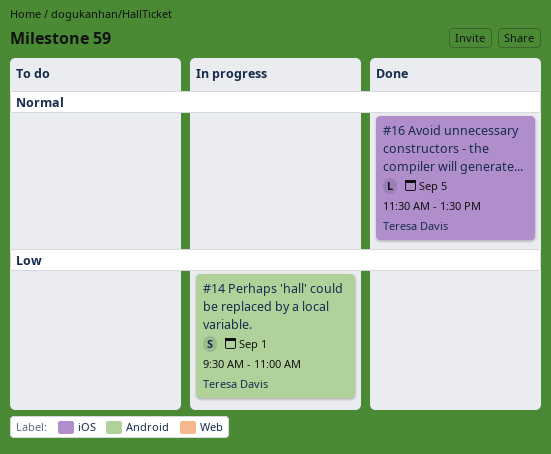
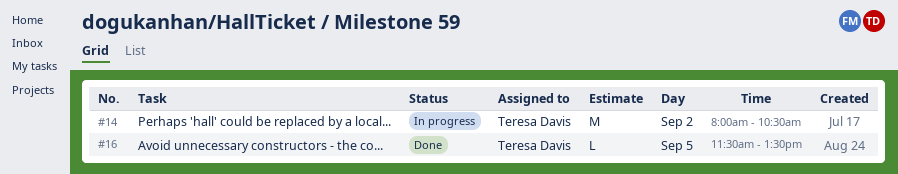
#14, estimate: S -> M
#14, day: Sep 1 -> Sep 2
#14, begins: 09:30 -> 08:00
#14, ends: 11:00 -> 10:30

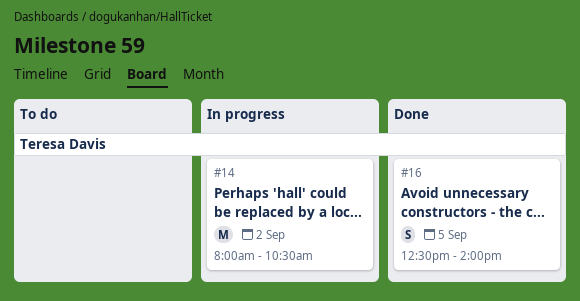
#16, estimate: L -> S
#16, begins: 11:30 -> 12:30
#16, ends: 13:30 -> 14:00

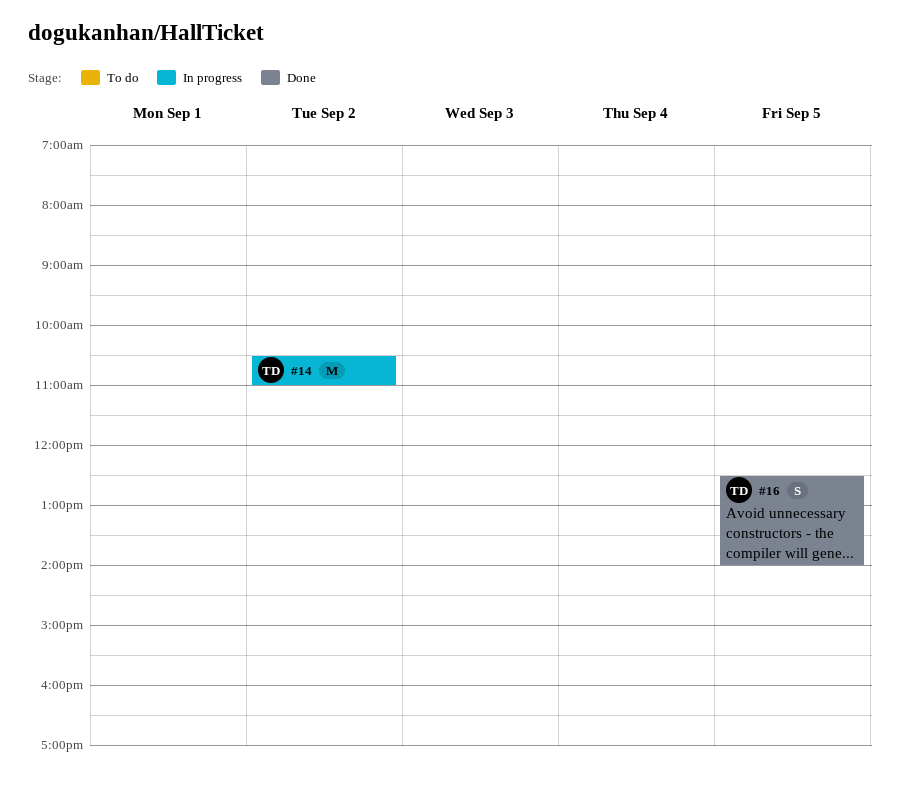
#14, begins: 08:00 -> 10:30
#14, ends: 10:30 -> 11:00

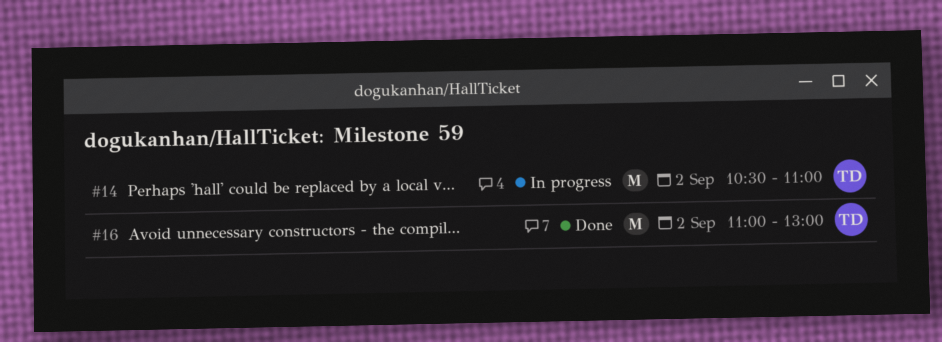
#16, estimate: S -> M
#16, day: Sep 5 -> Sep 2
#16, begins: 12:30 -> 11:00
#16, ends: 14:00 -> 13:00

